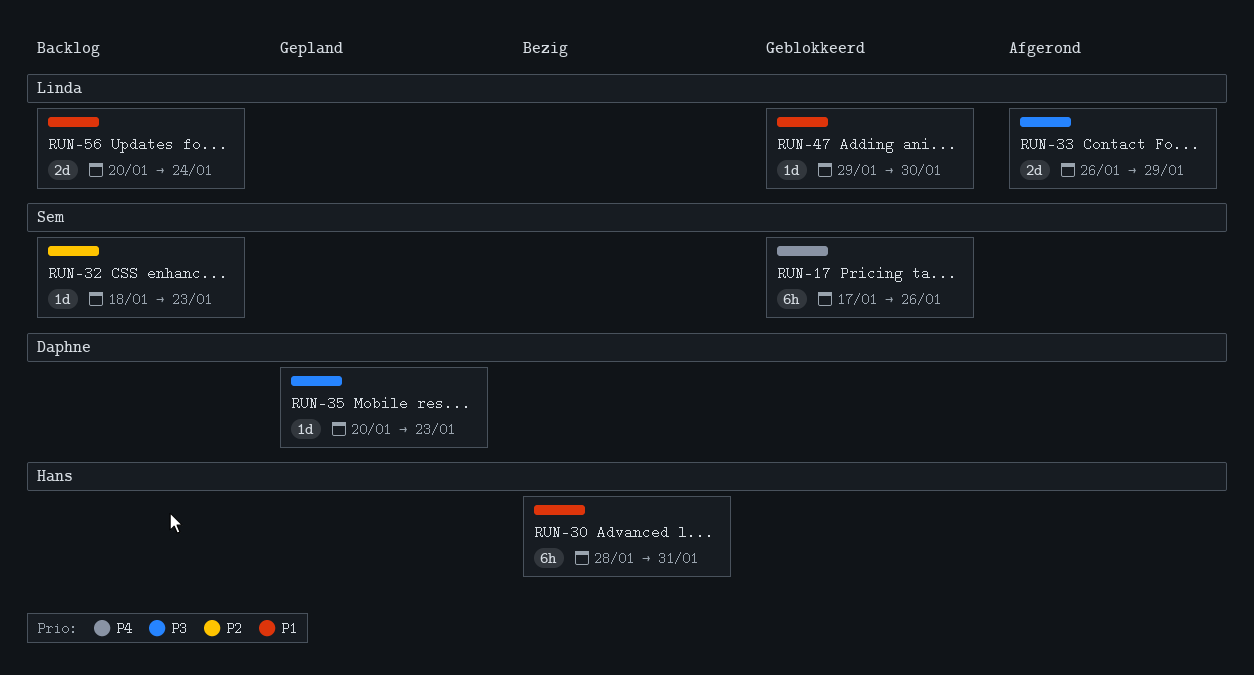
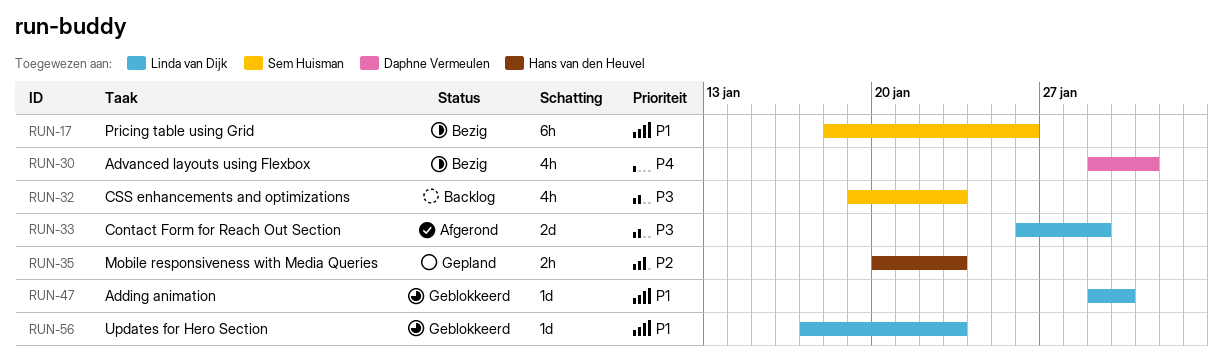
RUN-17, status: Geblokkeerd -> Bezig
RUN-17, priority: P4 -> P1
RUN-17, start: Jan 17 -> Jan 18
RUN-30, owner: Hans van den Heuvel -> Daphne Vermeulen
RUN-30, priority: P1 -> P4
RUN-30, estimate: 6h -> 4h
RUN-30, start: Jan 28 -> Jan 29
RUN-32, priority: P2 -> P3
RUN-32, estimate: 1d -> 4h
RUN-32, start: Jan 18 -> Jan 19
RUN-35, owner: Daphne Vermeulen -> Hans van den Heuvel
RUN-35, priority: P3 -> P2
RUN-35, estimate: 1d -> 2h
RUN-56, status: Backlog -> Geblokkeerd
RUN-56, estimate: 2d -> 1d
RUN-56, start: Jan 20 -> Jan 17
RUN-56, due: Jan 24 -> Jan 23

